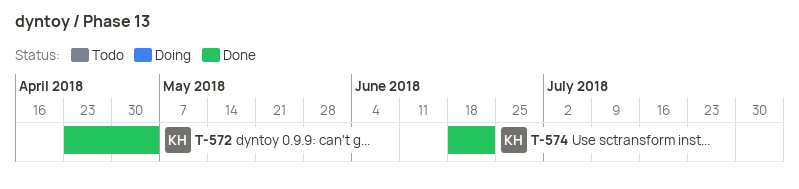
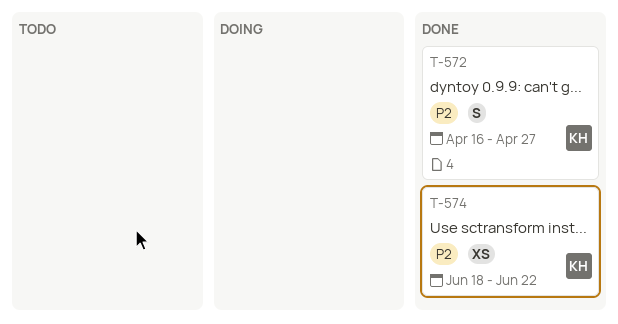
T-572, start: Apr 23 -> Apr 16
T-572, due: May 4 -> Apr 27

